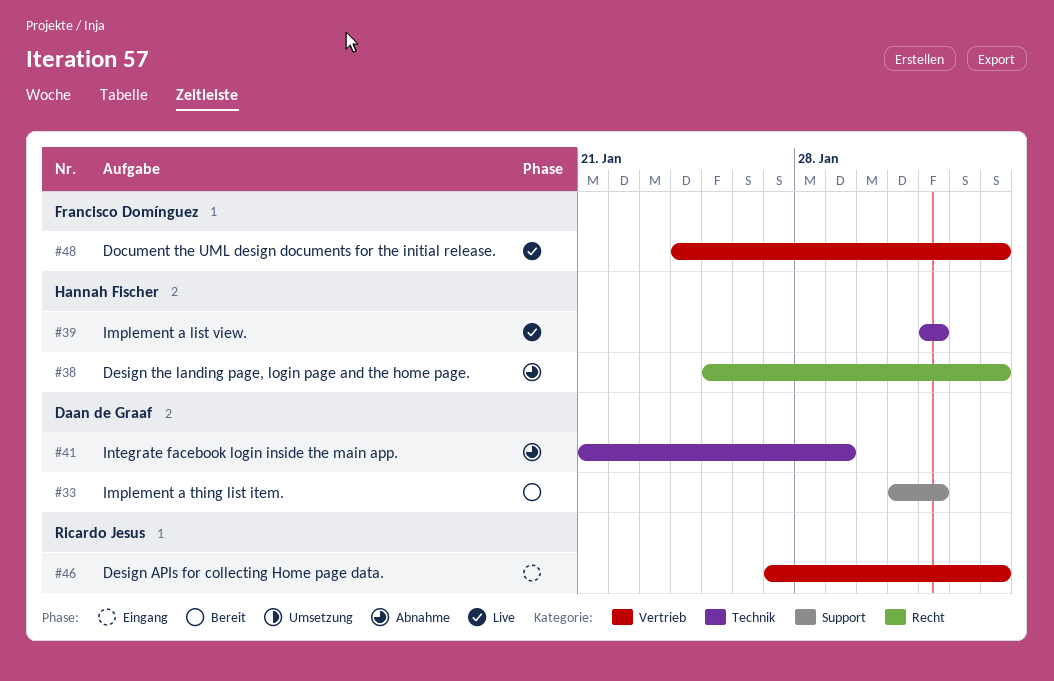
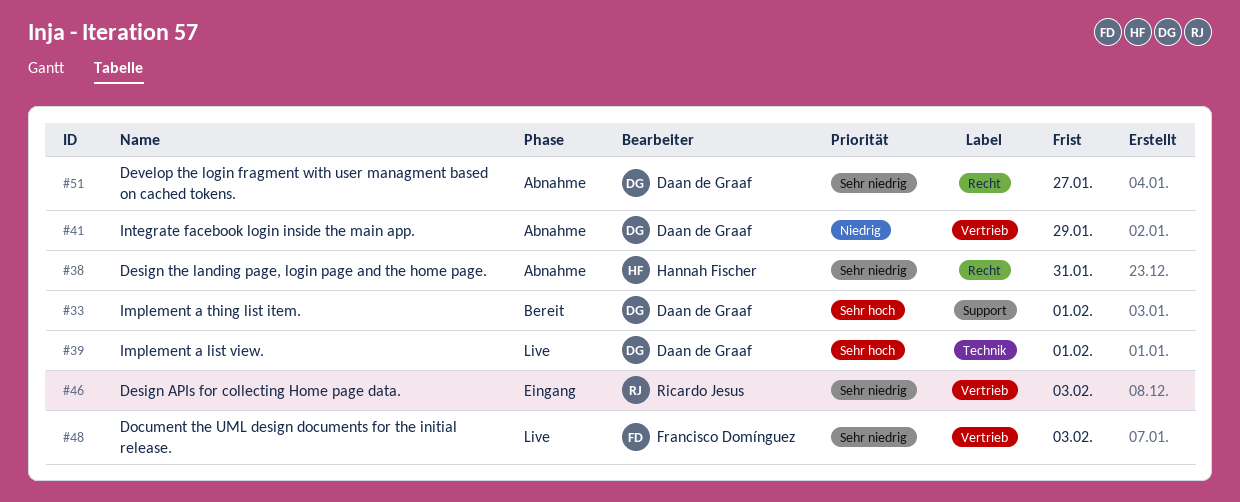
#38, due: Feb 3 -> Jan 31
#39, owner: Hannah Fischer -> Daan de Graaf
#41, label: Technik -> Vertrieb
#51: none -> present

